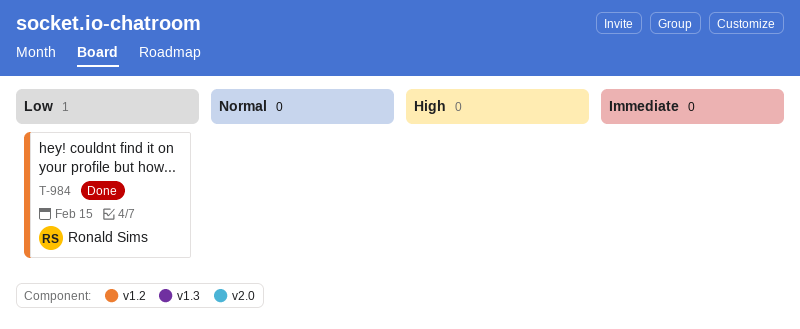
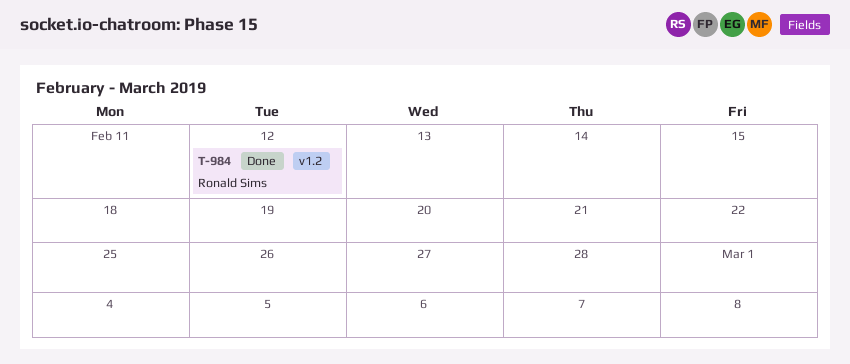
T-984, due: Feb 15 -> Feb 12

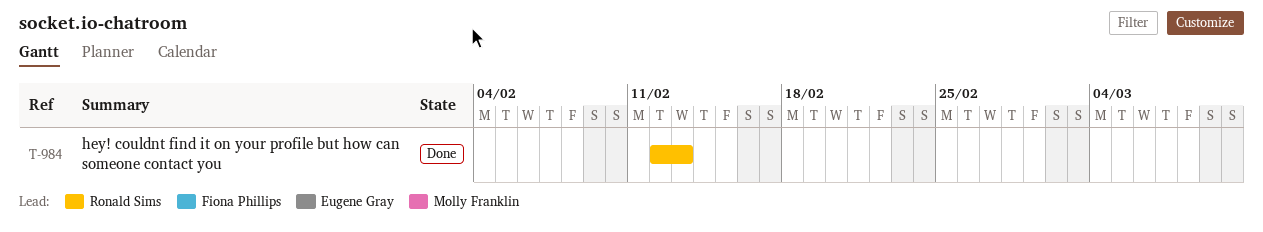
T-984, due: Feb 12 -> Feb 13

